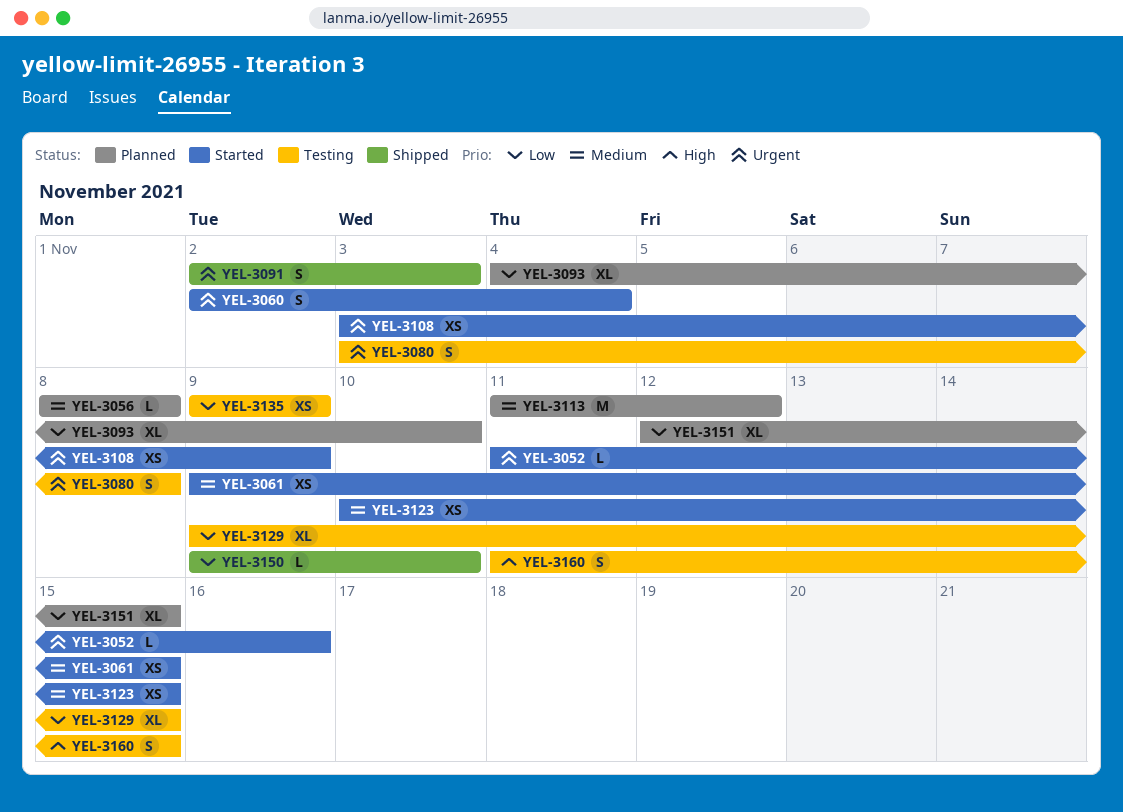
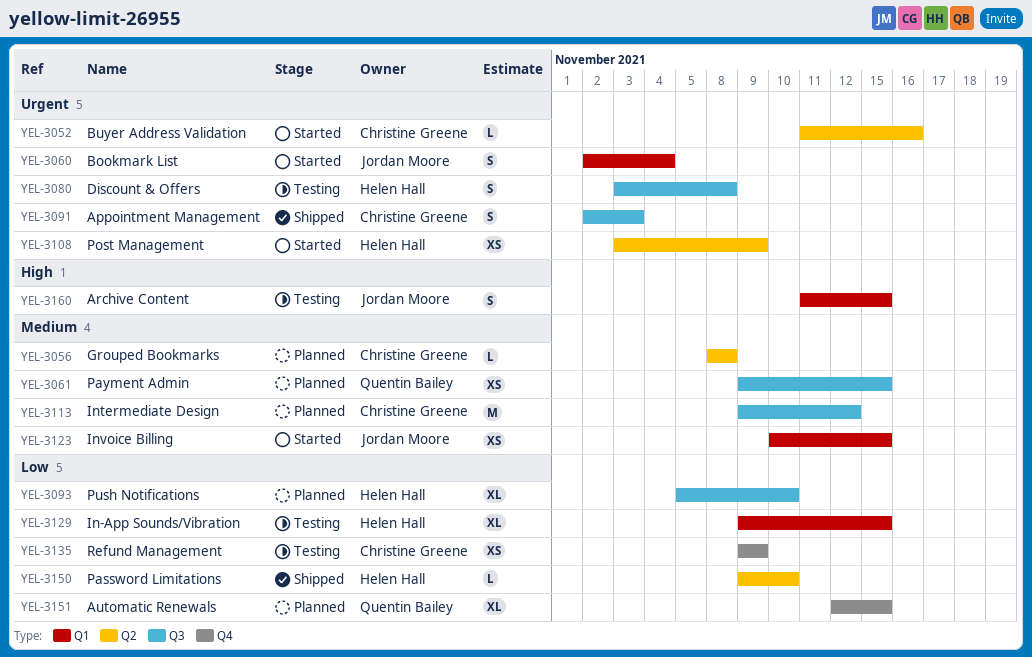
YEL-3061, status: Started -> Planned
YEL-3093, start: Nov 4 -> Nov 5
YEL-3113, start: Nov 11 -> Nov 9

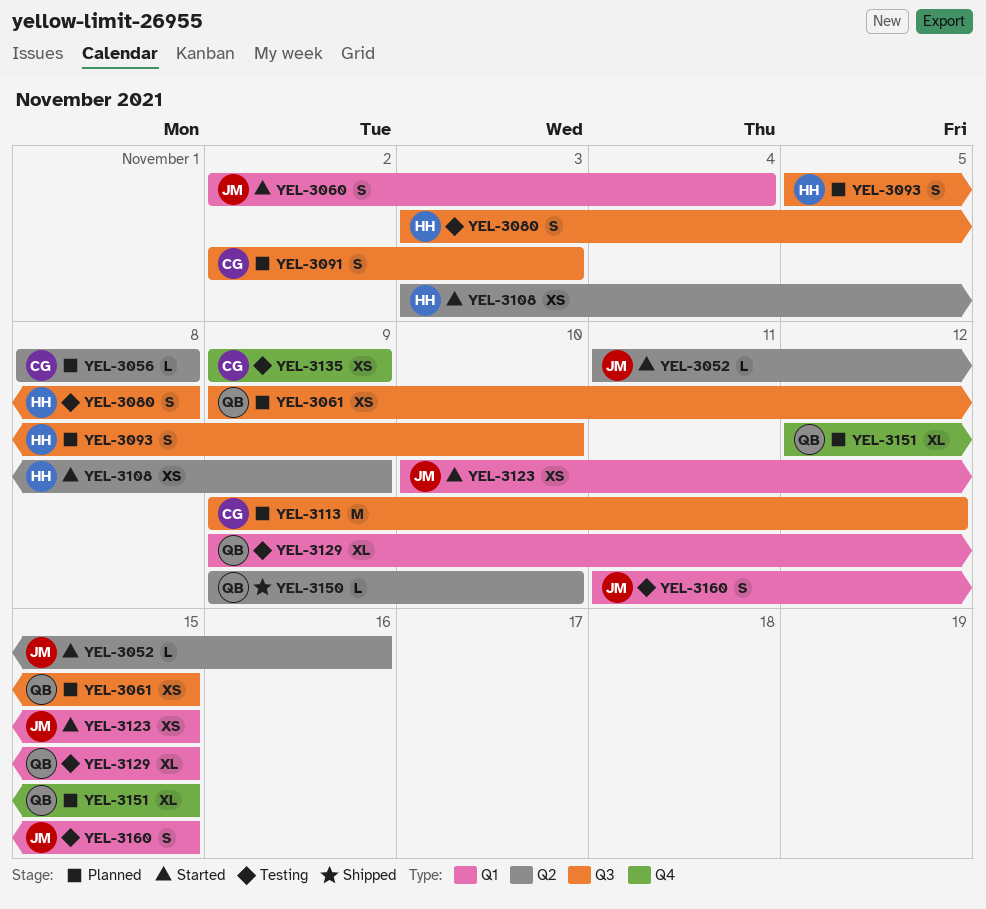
YEL-3052, owner: Christine Greene -> Jordan Moore
YEL-3091, status: Shipped -> Planned
YEL-3093, estimate: XL -> S
YEL-3129, owner: Helen Hall -> Quentin Bailey
YEL-3150, owner: Helen Hall -> Quentin Bailey

